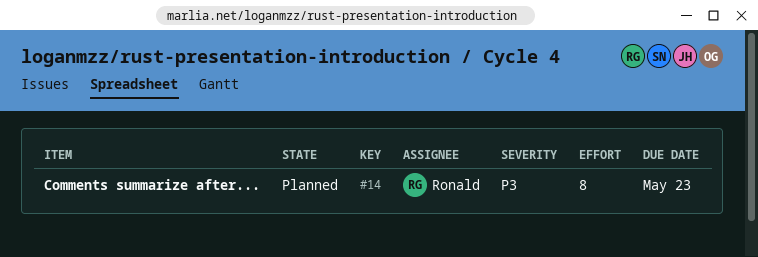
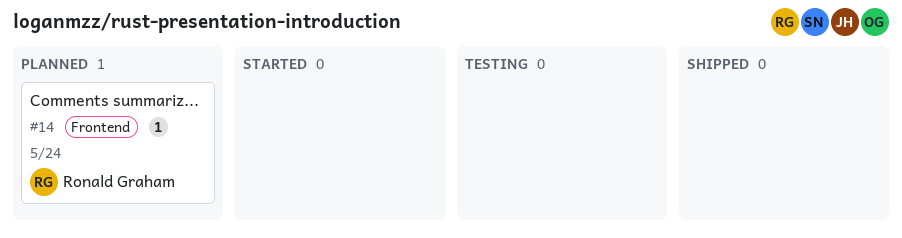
#14, estimate: 8 -> 1
#14, due: May 23 -> May 24

